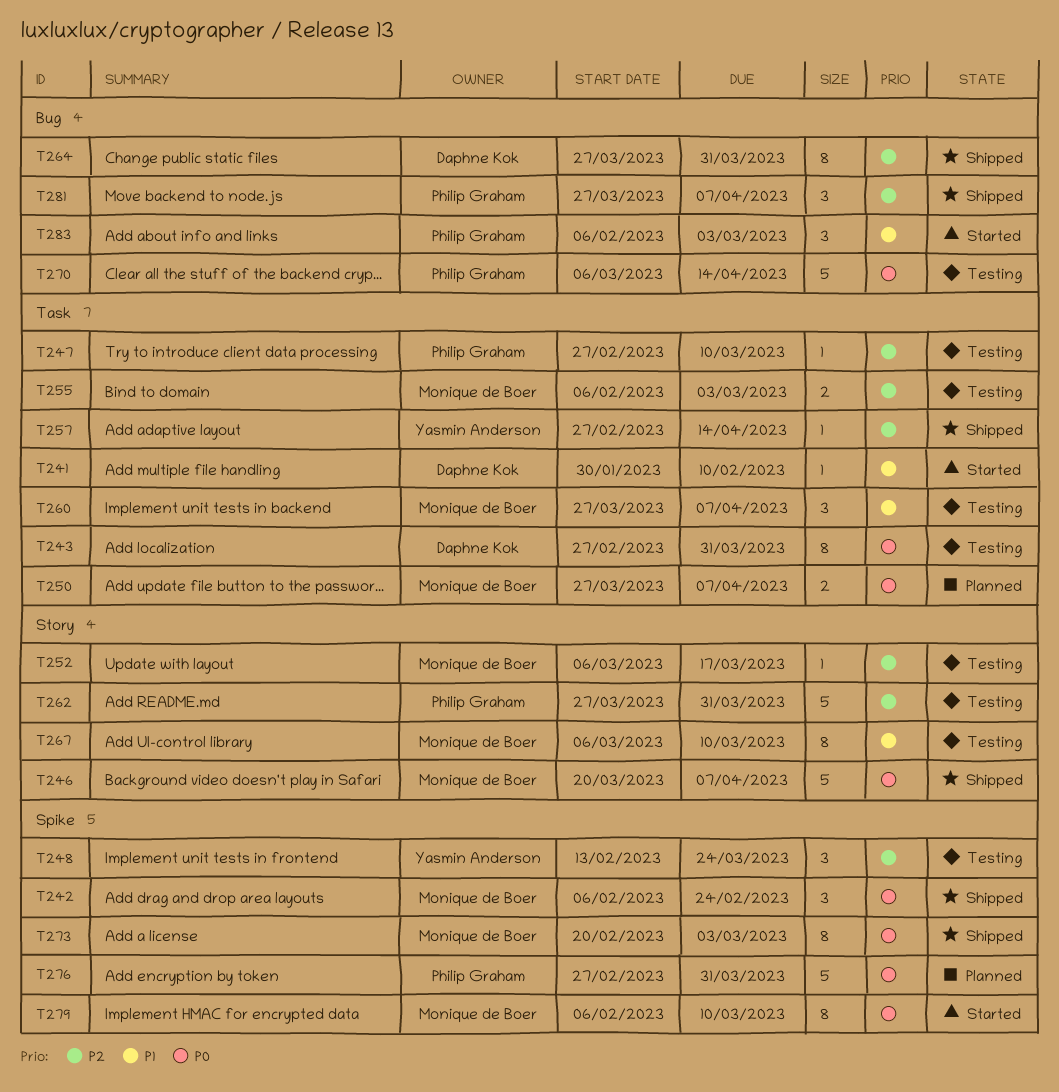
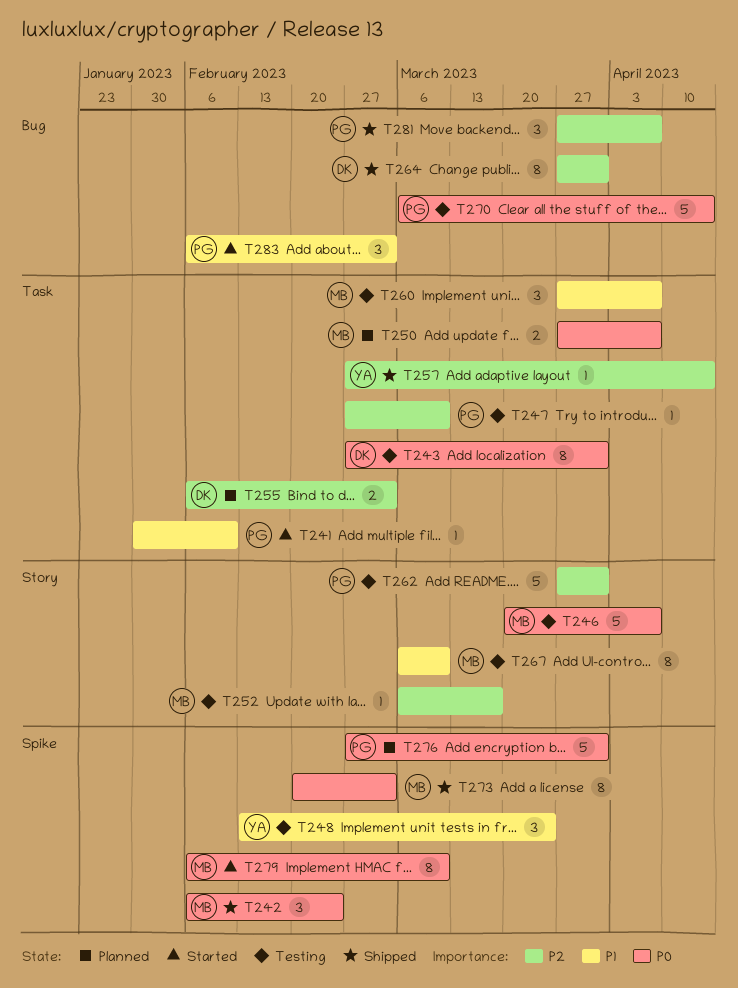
T241, owner: Daphne Kok -> Philip Graham
T246, status: Shipped -> Testing
T248, priority: P2 -> P1
T255, status: Testing -> Planned
T255, owner: Monique de Boer -> Daphne Kok

